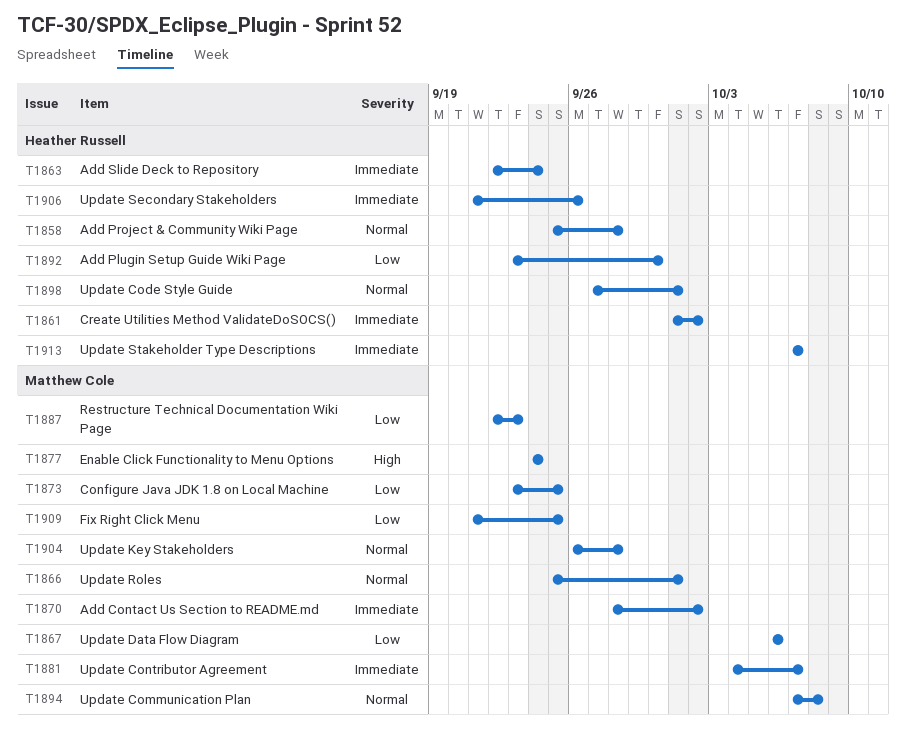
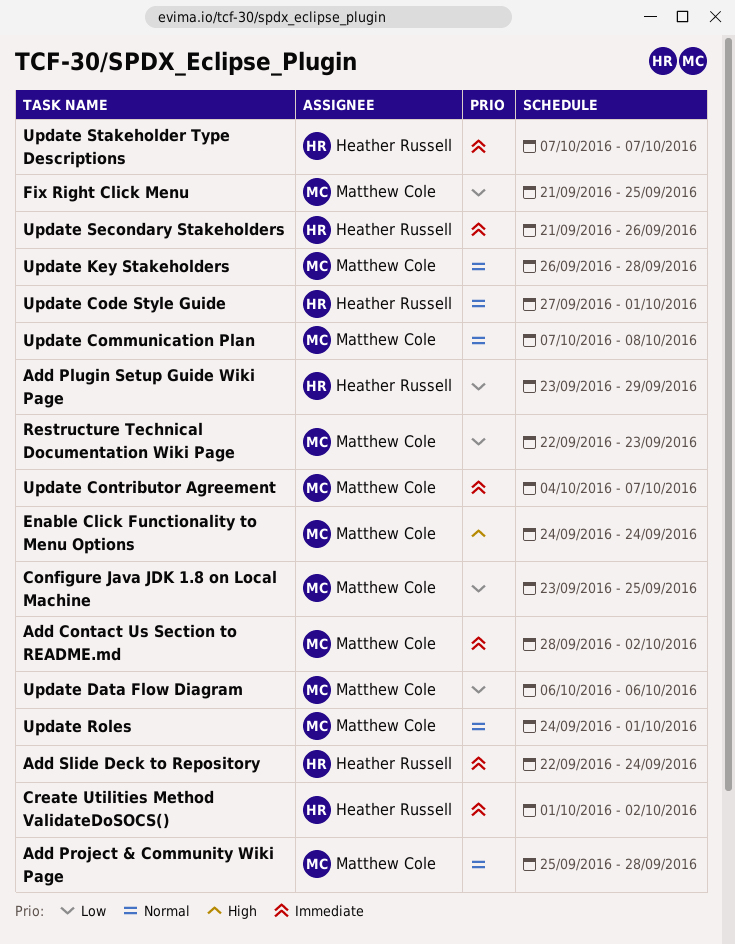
Add Plugin Setup Guide Wiki Page, due: Sep 30 -> Sep 29
Add Project & Community Wiki Page, owner: Heather Russell -> Matthew Cole
Update Roles, start: Sep 25 -> Sep 24

